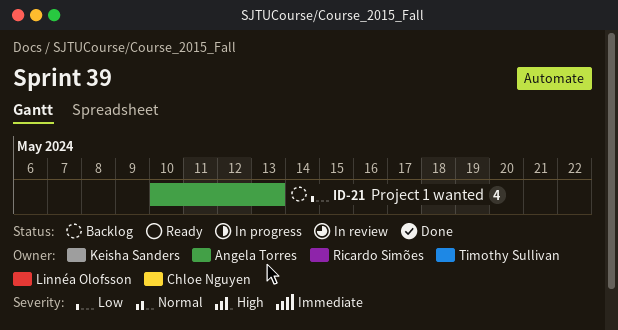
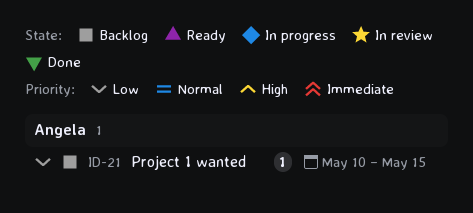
ID-21, estimate: 4 -> 1
ID-21, due: May 13 -> May 15

